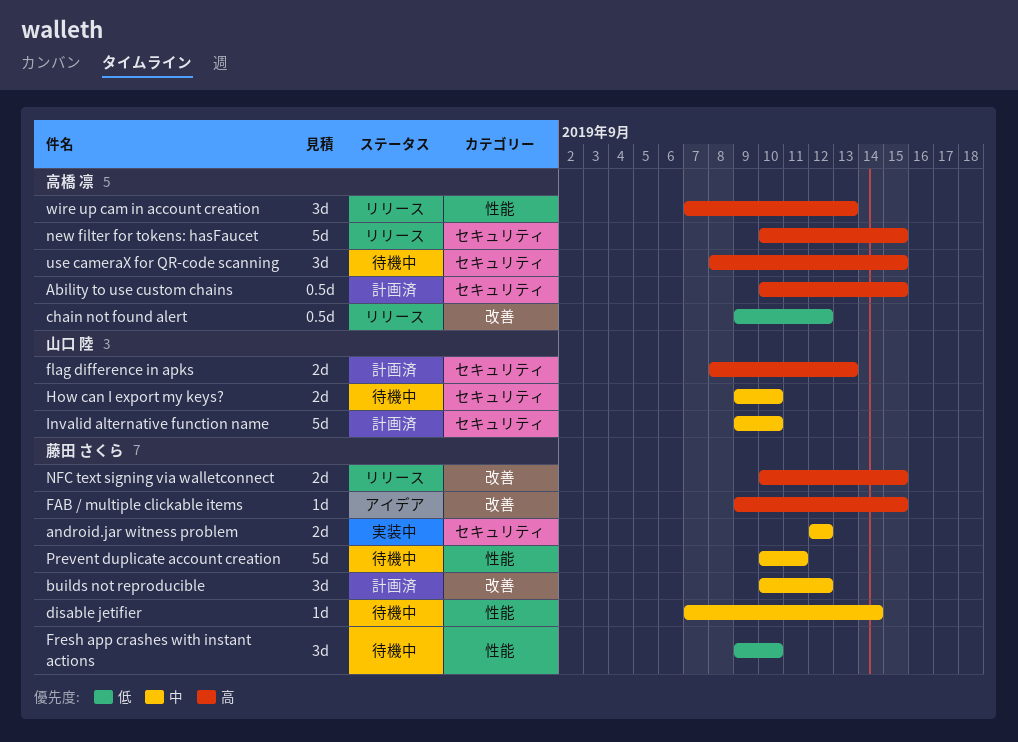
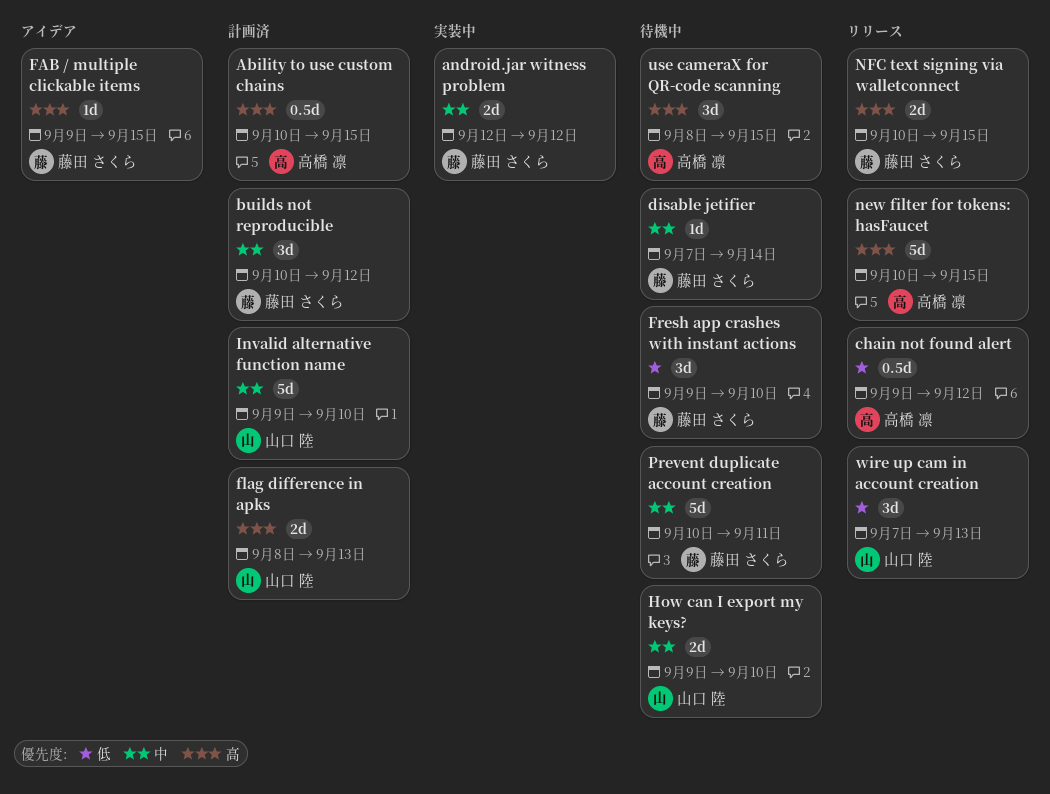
wire up cam in account creation, owner: 高橋 凛 -> 山口 陸
wire up cam in account creation, priority: 高 -> 低

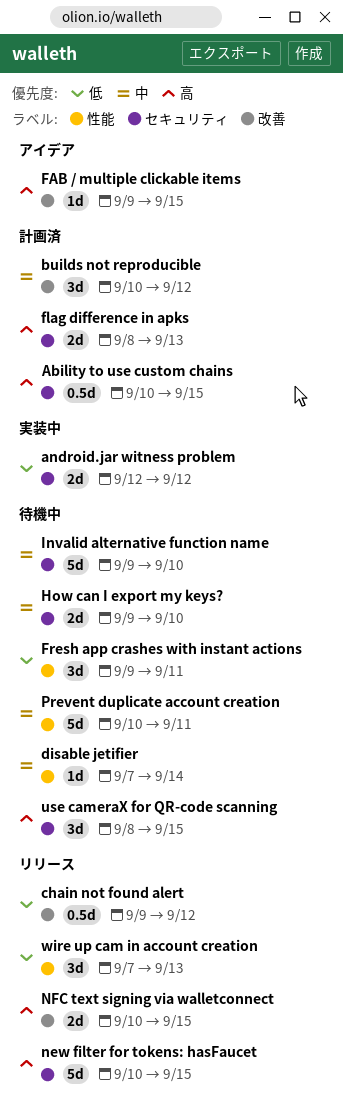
android.jar witness problem, priority: 中 -> 低
Fresh app crashes with instant actions, due: Sep 10 -> Sep 11
Invalid alternative function name, status: 計画済 -> 待機中

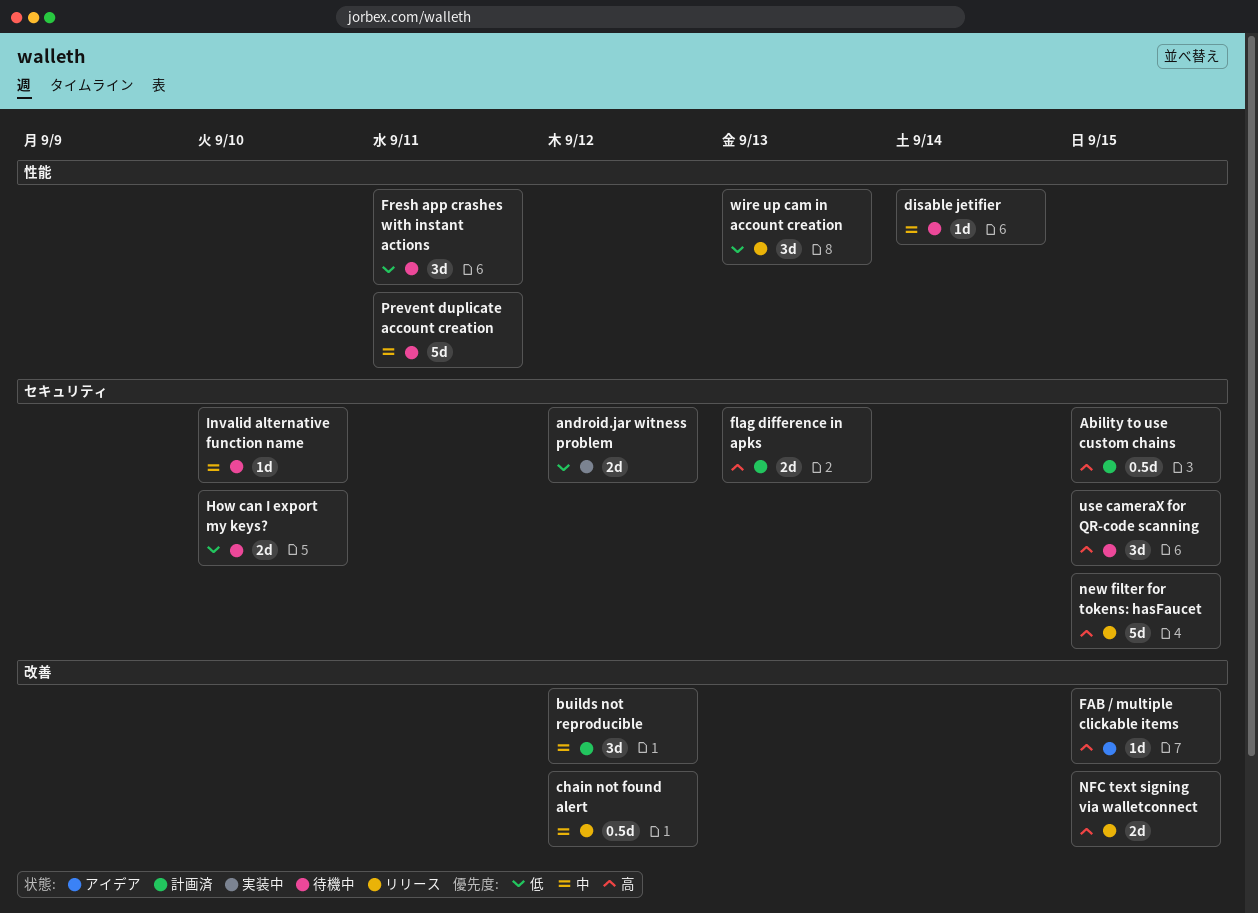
chain not found alert, priority: 低 -> 中
How can I export my keys?, priority: 中 -> 低
Invalid alternative function name, estimate: 5d -> 1d

